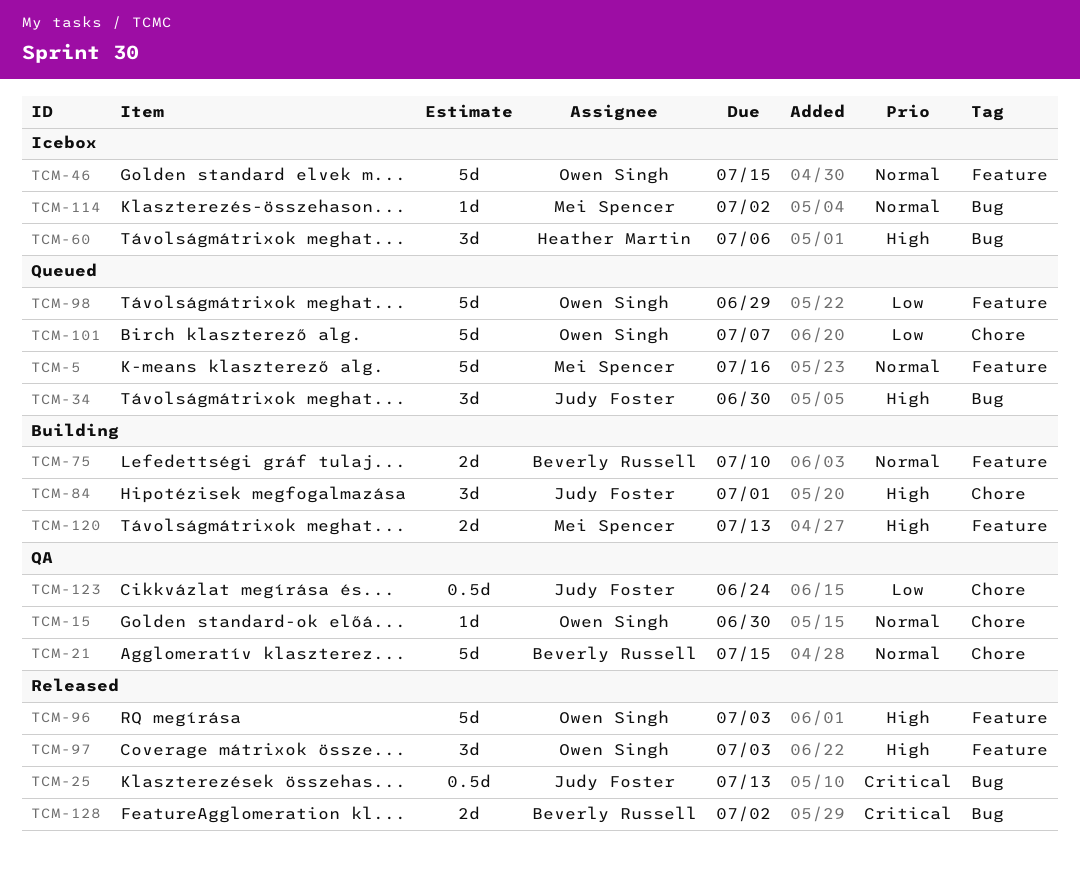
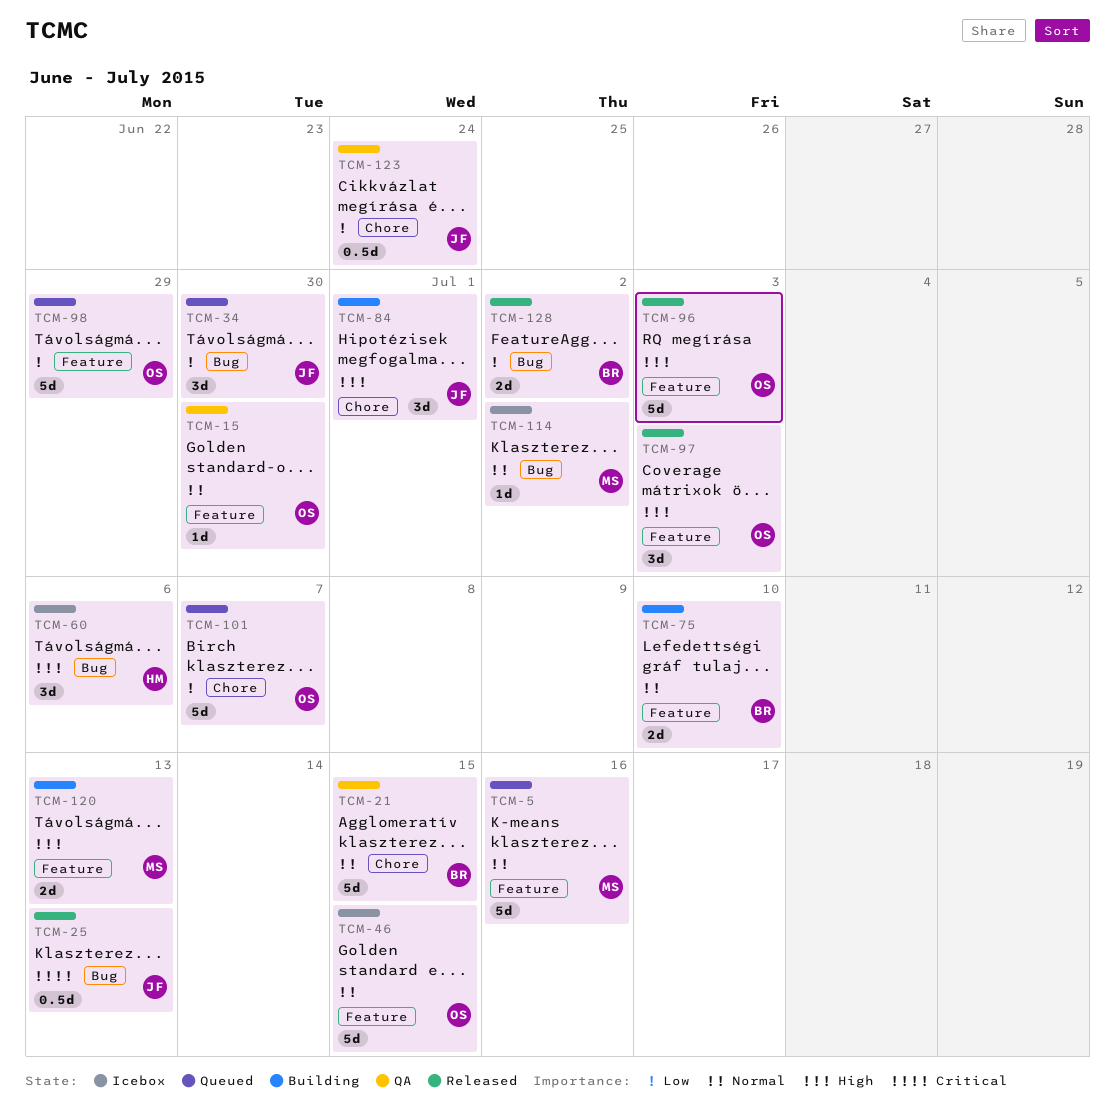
TCM-15, label: Chore -> Feature
TCM-34, priority: High -> Low
TCM-128, priority: Critical -> Low

